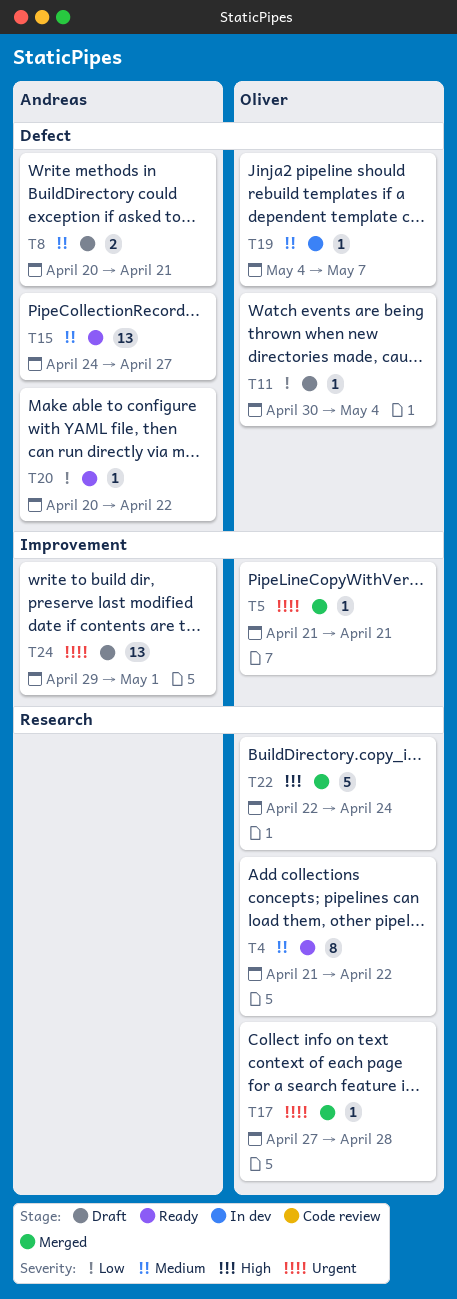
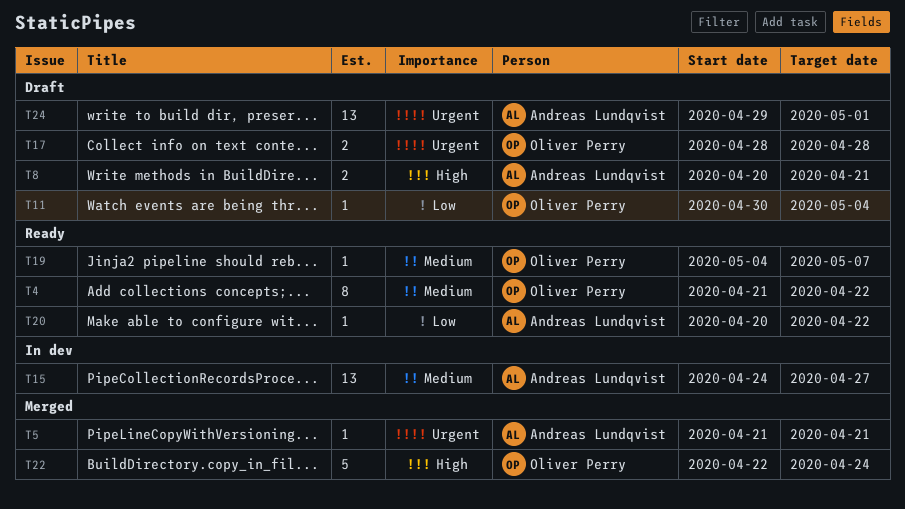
T5, owner: Oliver Perry -> Andreas Lundqvist
T8, priority: Medium -> High
T15, status: Ready -> In dev
T17, status: Merged -> Draft
T17, estimate: 1 -> 2
T17, start: Apr 27 -> Apr 28
T19, status: In dev -> Ready

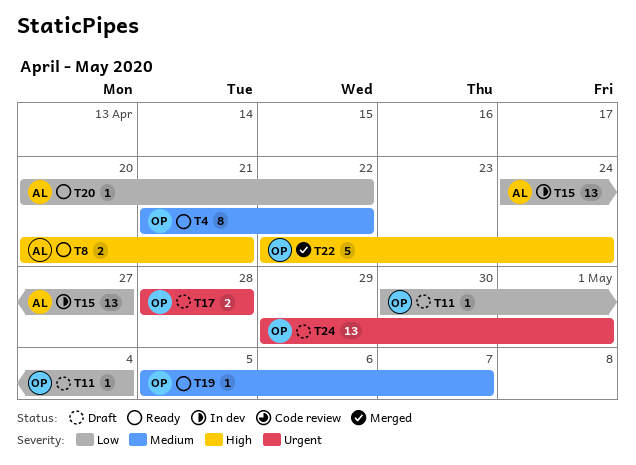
T5: present -> none
T8, status: Draft -> Ready
T15, priority: Medium -> Low
T19, start: May 4 -> May 5
T24, owner: Andreas Lundqvist -> Oliver Perry

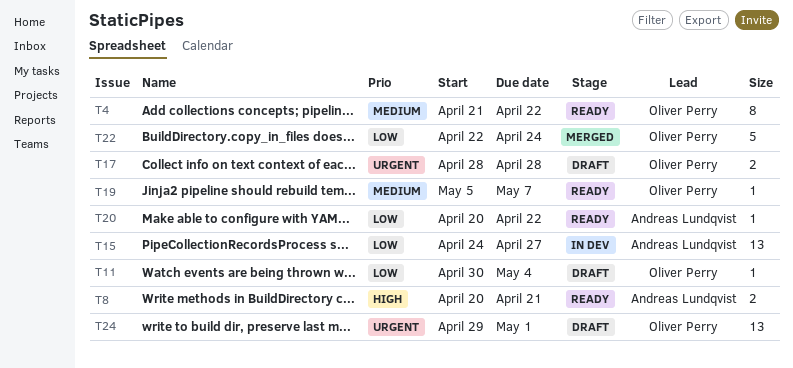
T22, priority: High -> Low

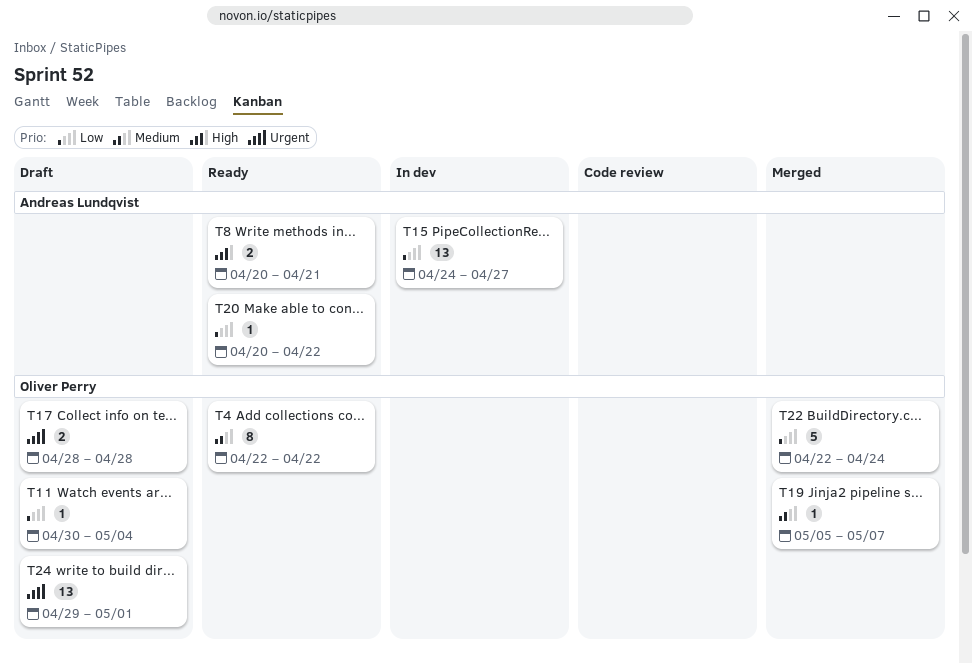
T4, start: Apr 21 -> Apr 22
T19, status: Ready -> Merged

